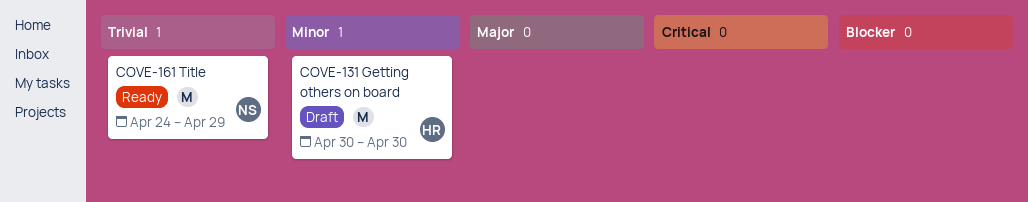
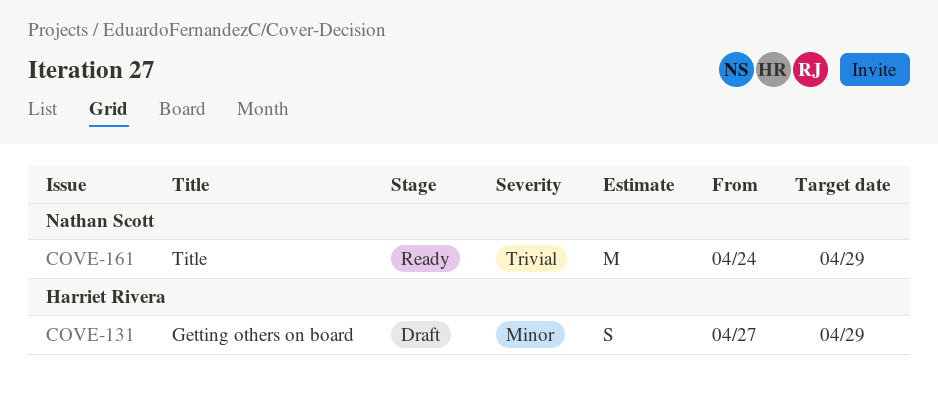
COVE-131, estimate: M -> S
COVE-131, start: Apr 30 -> Apr 27
COVE-131, due: Apr 30 -> Apr 29

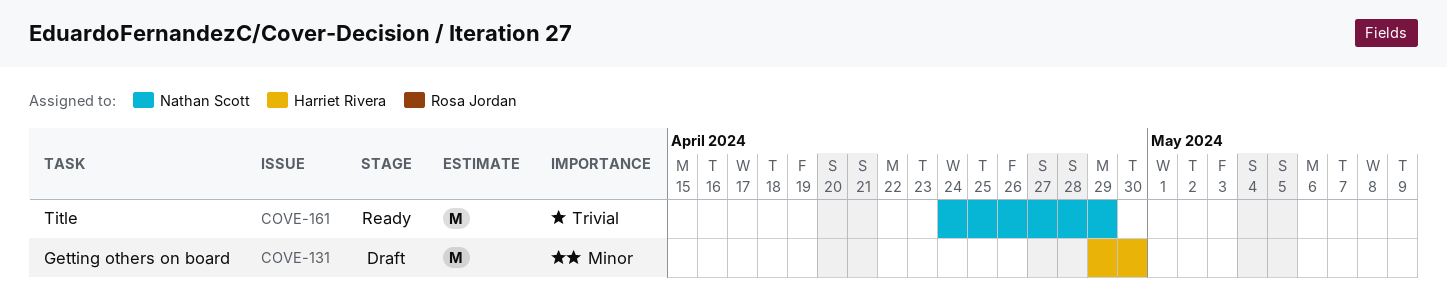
COVE-131, estimate: S -> M
COVE-131, start: Apr 27 -> Apr 29
COVE-131, due: Apr 29 -> Apr 30

